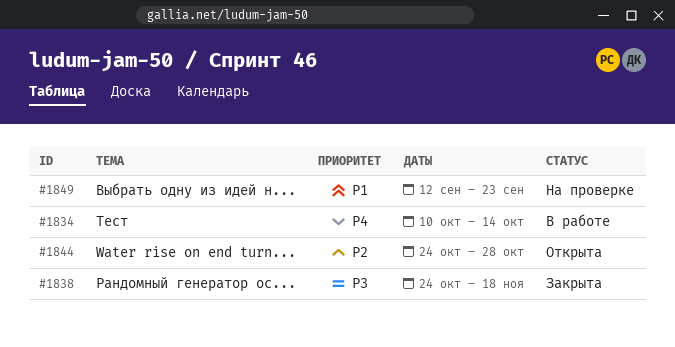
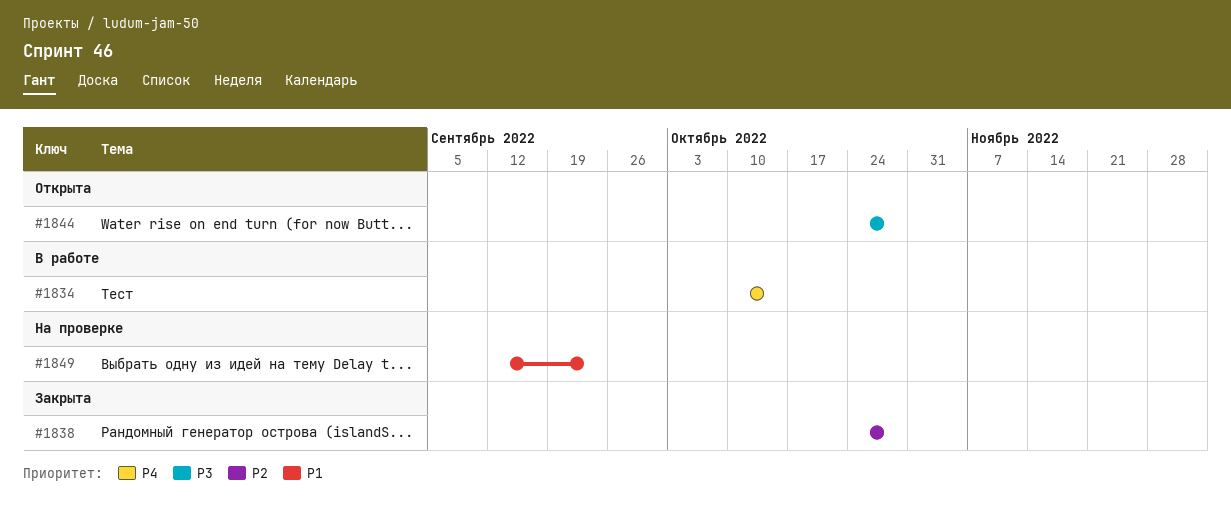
#1838, priority: P3 -> P2
#1838, due: Nov 18 -> Oct 28
#1844, priority: P2 -> P3

